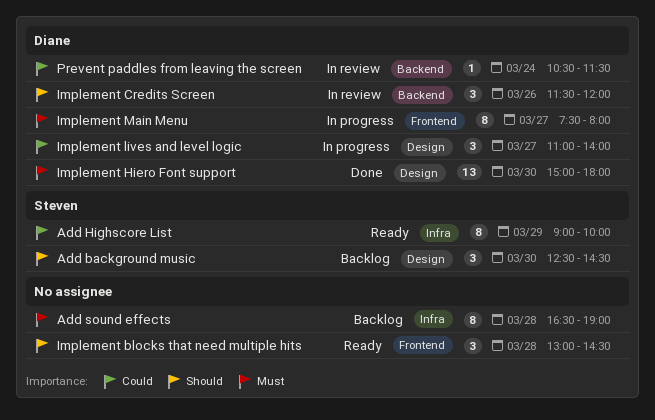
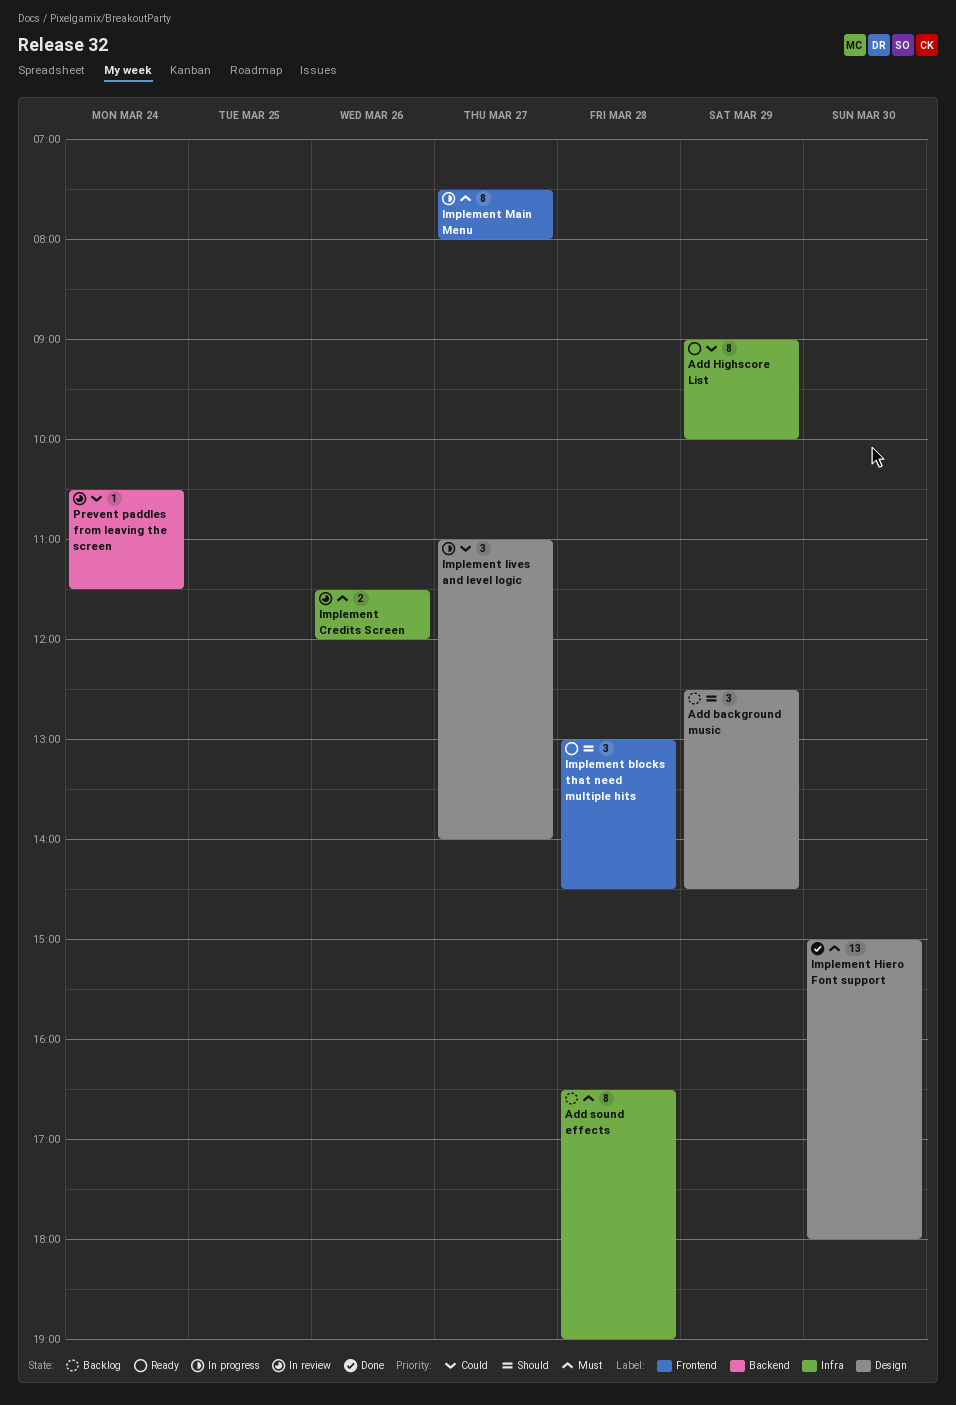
Add background music, day: Mar 30 -> Mar 29
Implement Credits Screen, priority: Should -> Must
Implement Credits Screen, label: Backend -> Infra
Implement Credits Screen, estimate: 3 -> 2

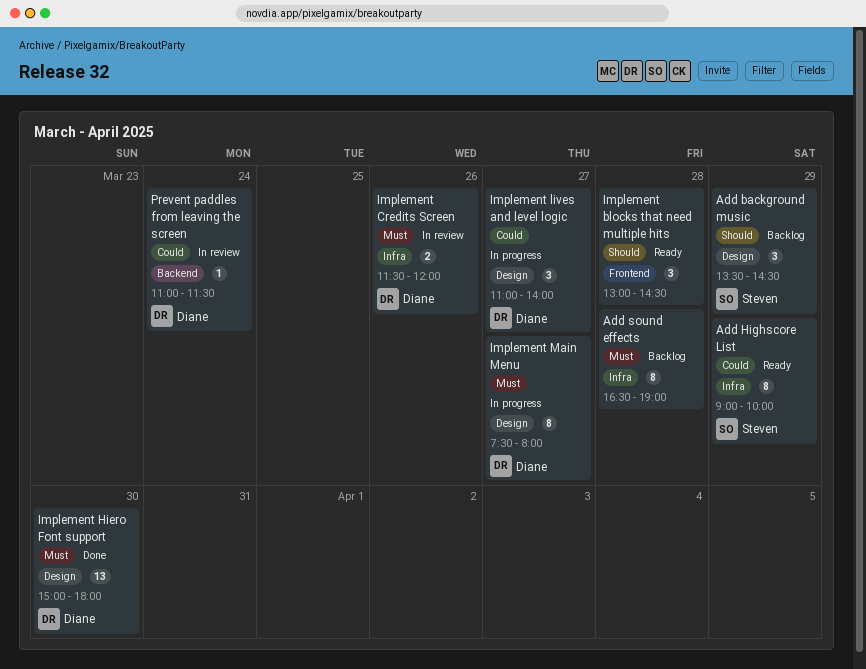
Add background music, begins: 12:30 -> 13:30
Implement Main Menu, label: Frontend -> Design
Prevent paddles from leaving the screen, begins: 10:30 -> 11:00

